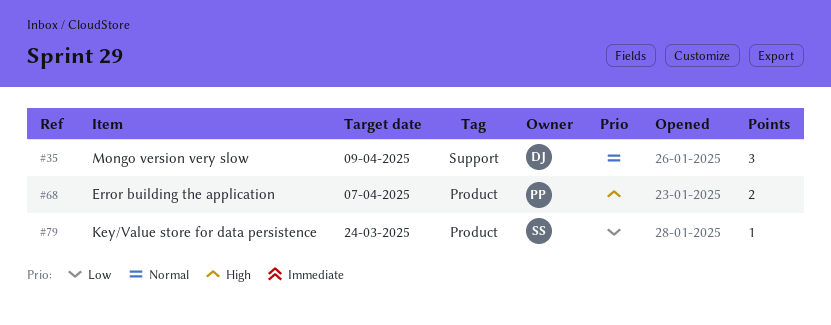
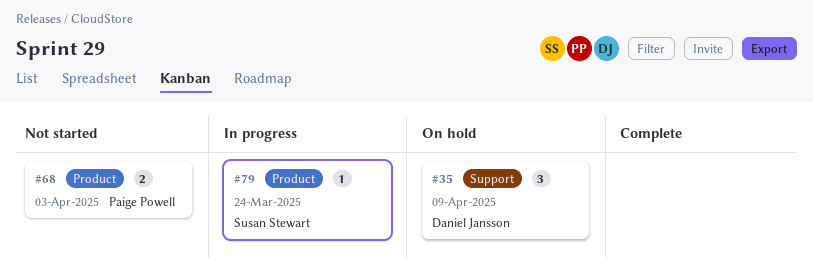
#68, due: Apr 7 -> Apr 3

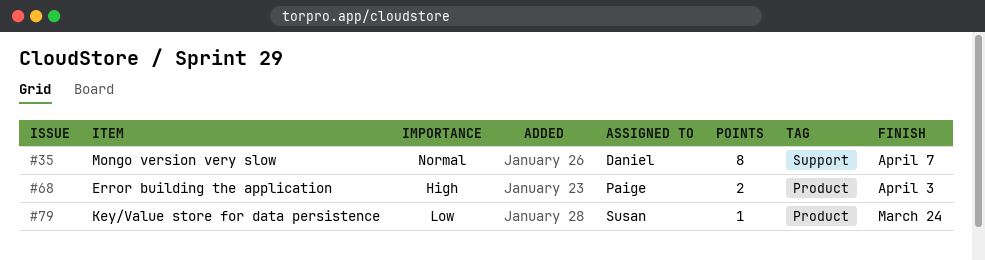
#35, estimate: 3 -> 8
#35, due: Apr 9 -> Apr 7

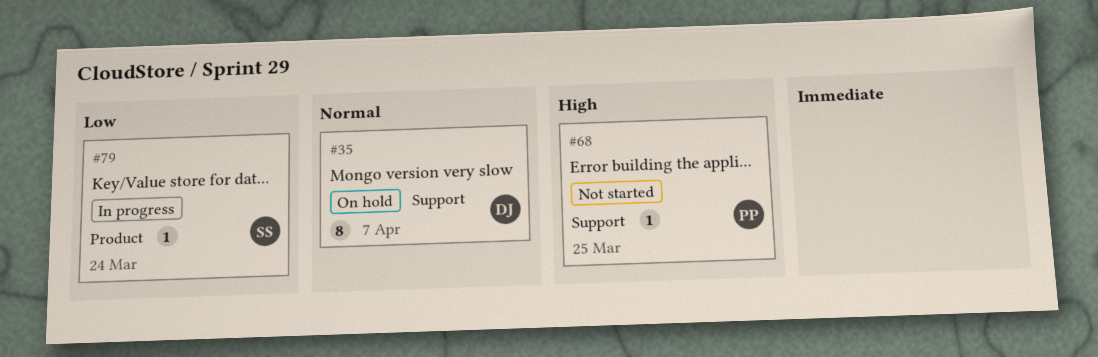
#68, label: Product -> Support
#68, estimate: 2 -> 1
#68, due: Apr 3 -> Mar 25

